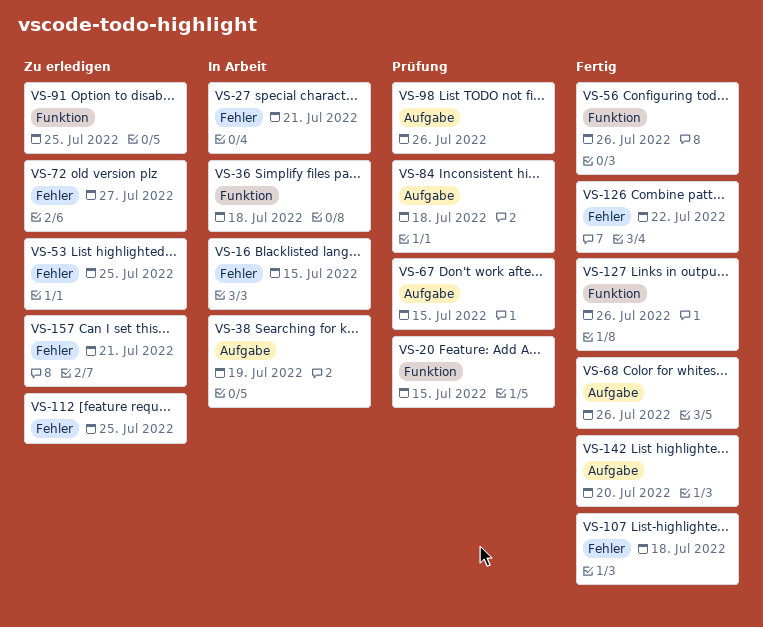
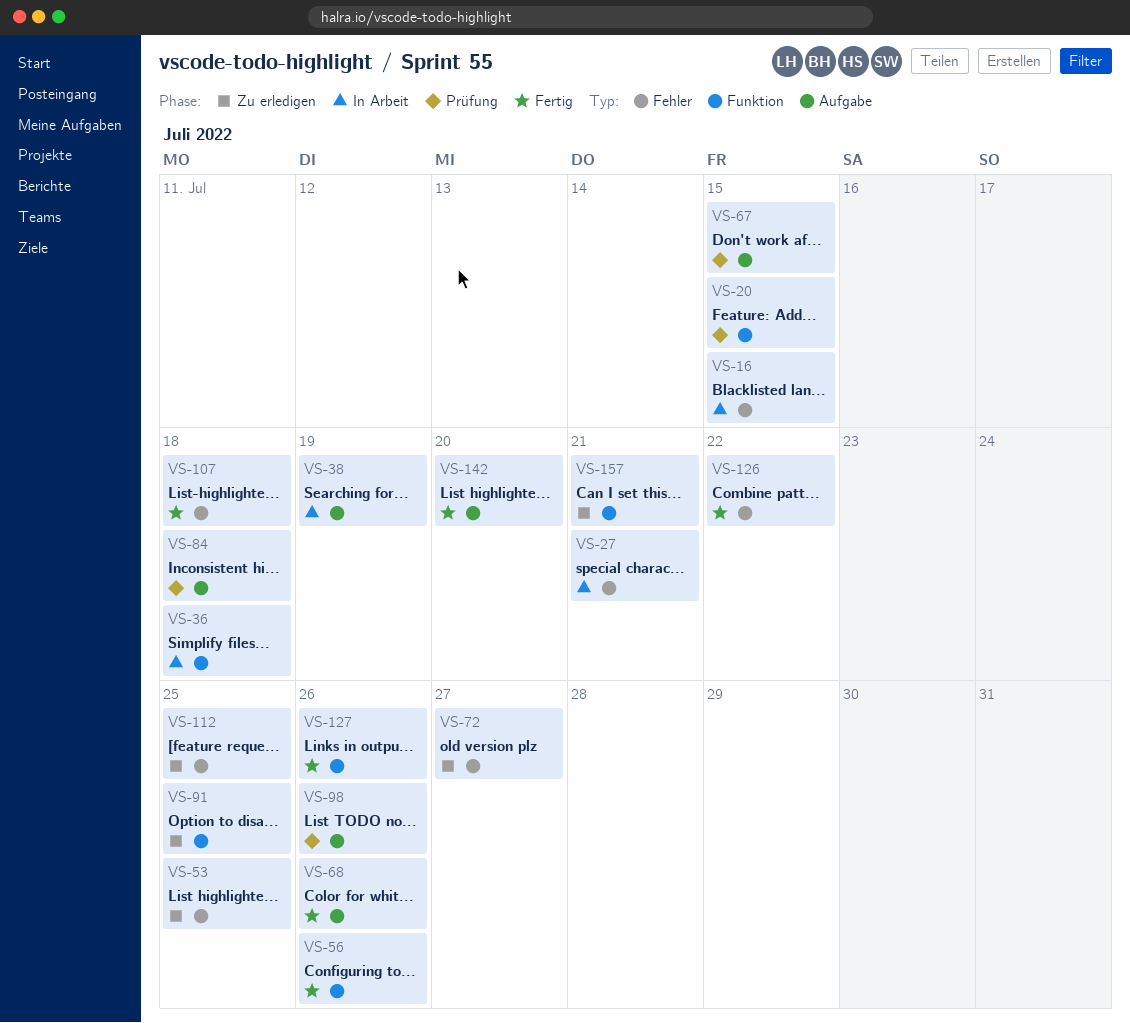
VS-157, label: Fehler -> Funktion

